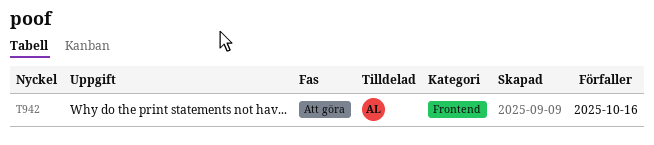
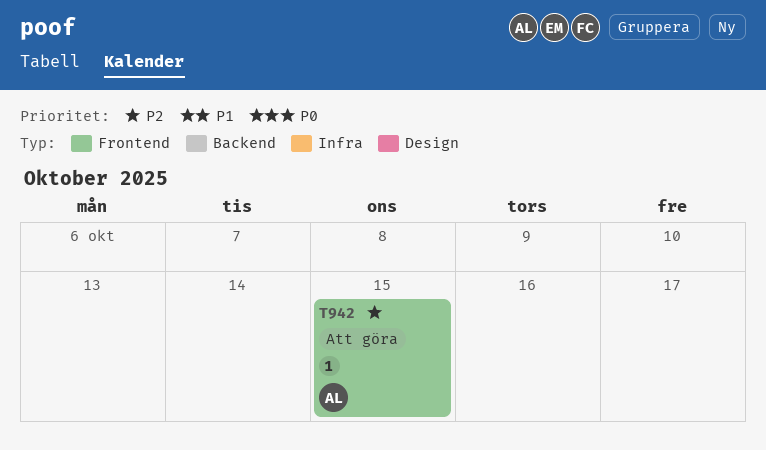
T942, due: Oct 16 -> Oct 15

